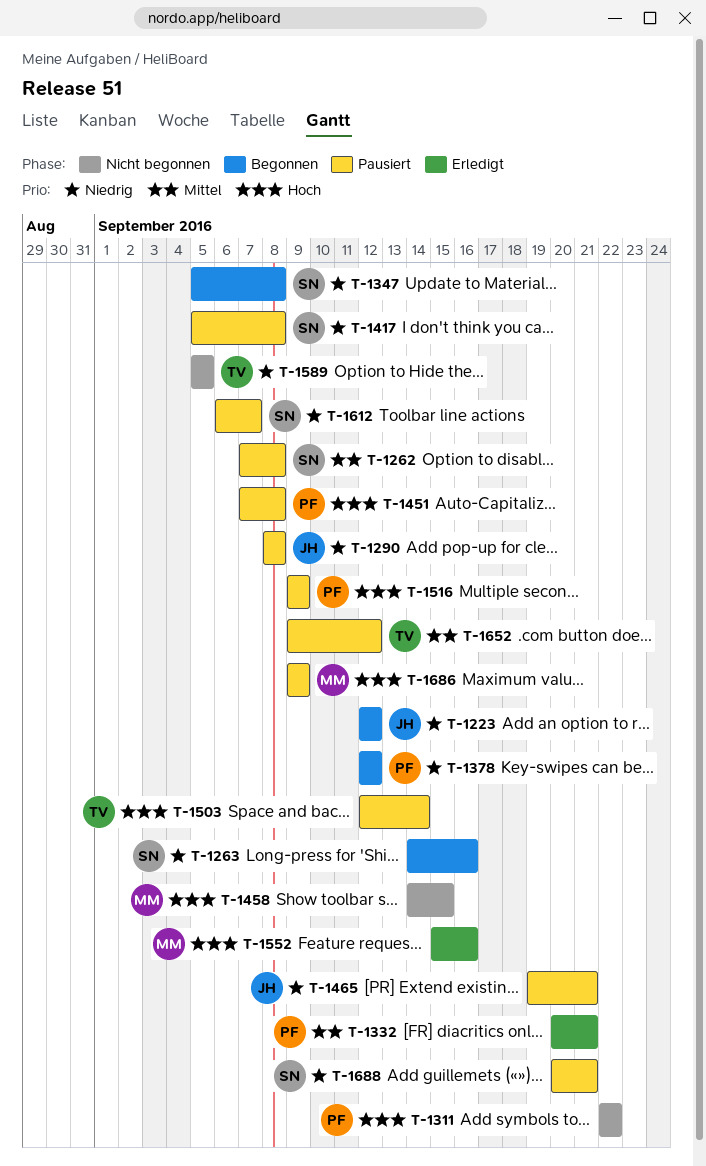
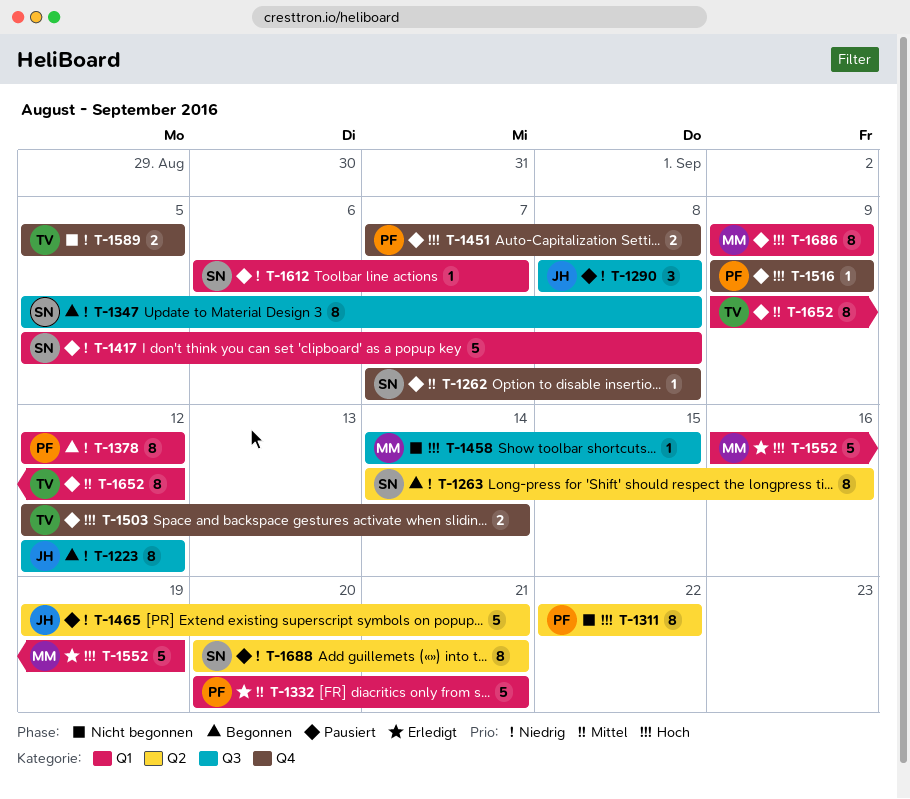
T-1552, start: Sep 15 -> Sep 16
T-1552, due: Sep 16 -> Sep 19

